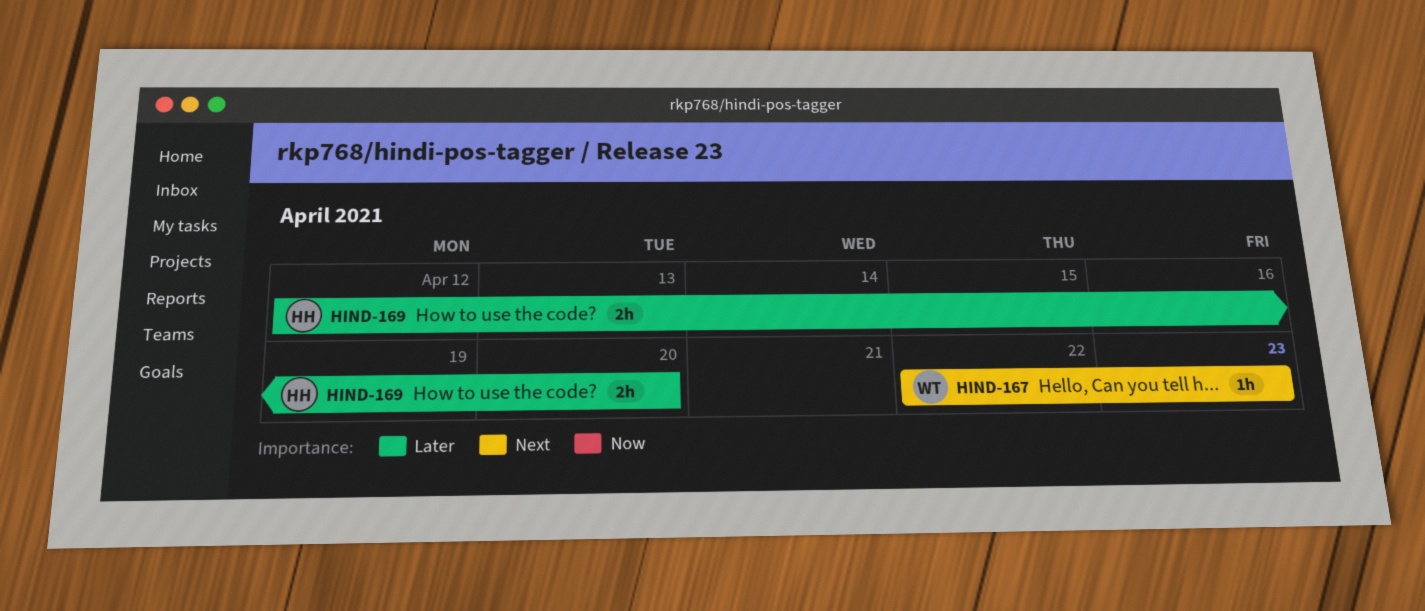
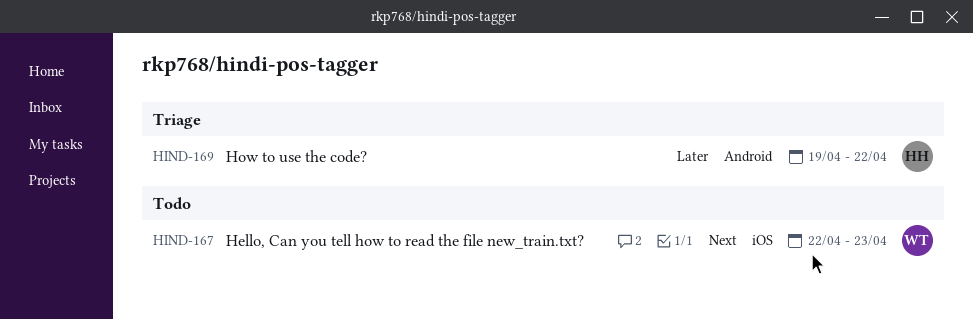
HIND-169, start: Apr 12 -> Apr 19
HIND-169, due: Apr 20 -> Apr 22

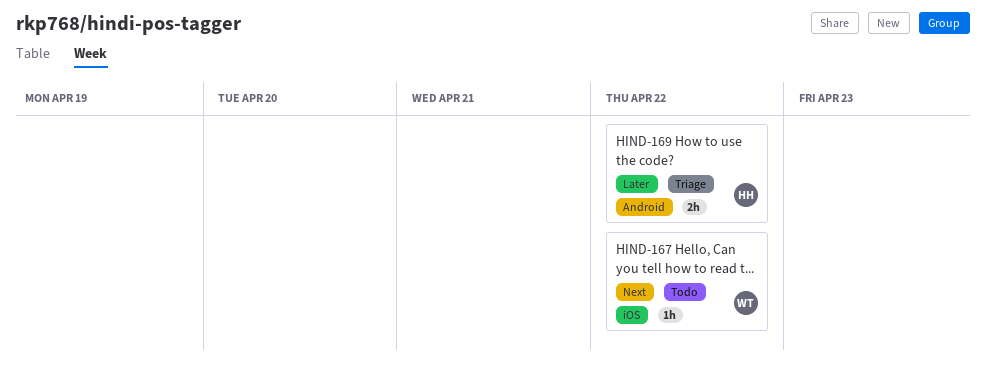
HIND-167, due: Apr 23 -> Apr 22

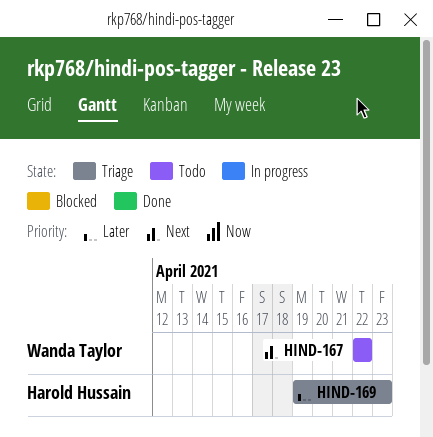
HIND-169, due: Apr 22 -> Apr 23

